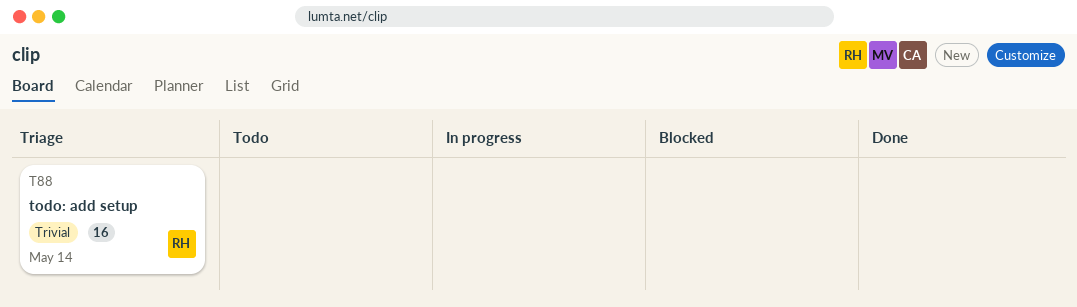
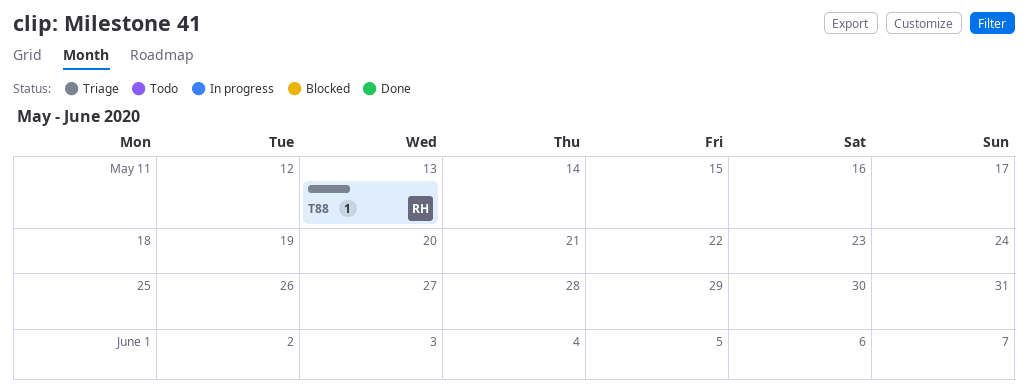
T88, estimate: 16 -> 1
T88, due: May 14 -> May 13

